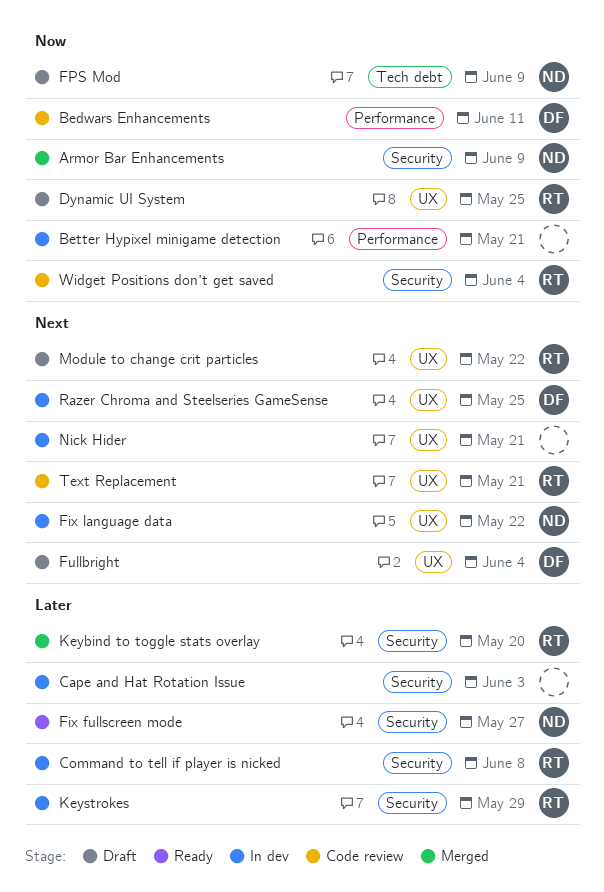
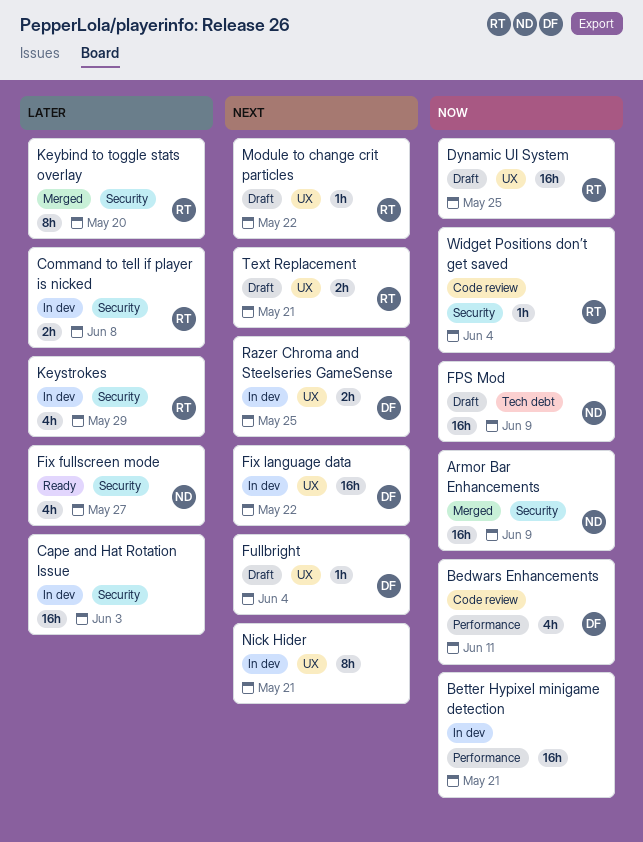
Fix language data, owner: ND -> DF
Text Replacement, status: Code review -> Draft

